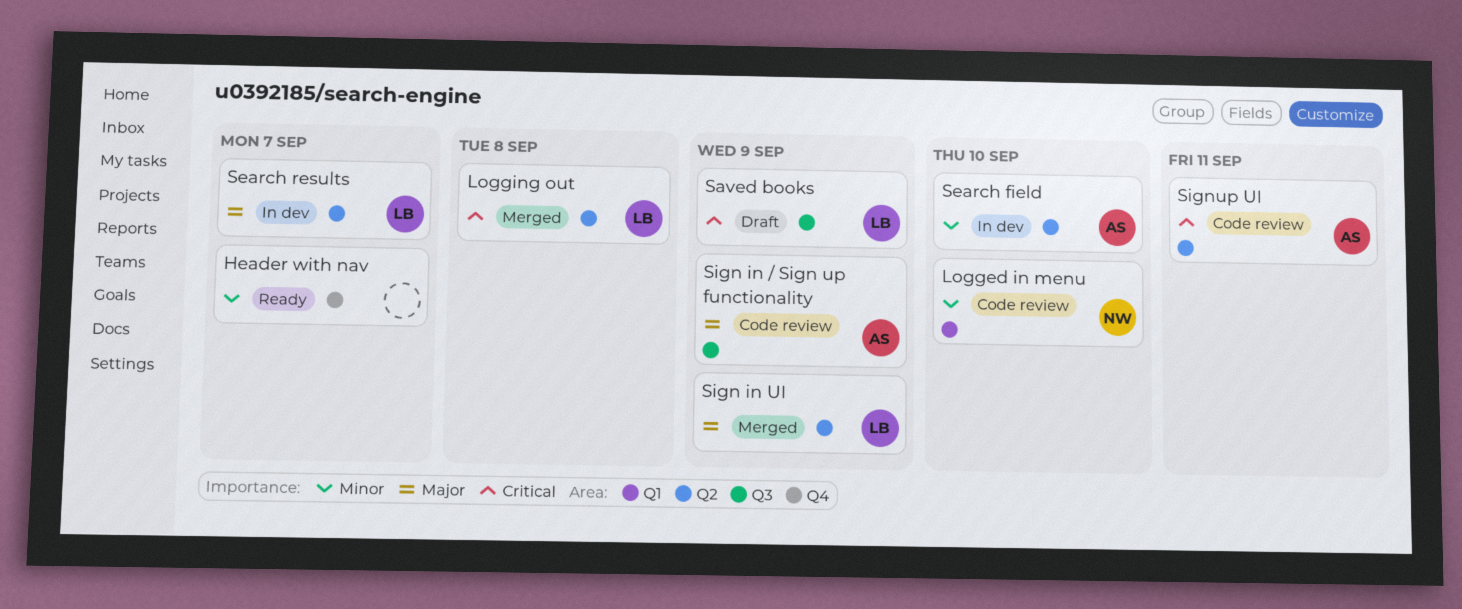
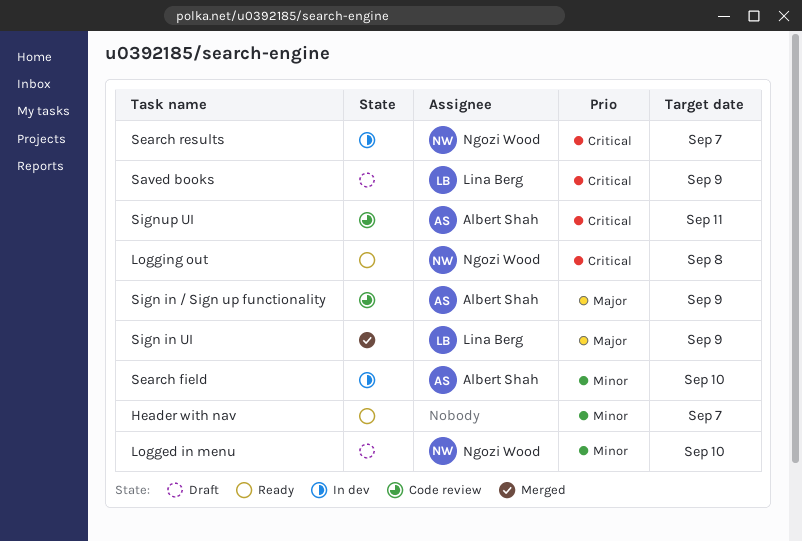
Logged in menu, status: Code review -> Draft
Logging out, status: Merged -> Ready
Logging out, owner: Lina Berg -> Ngozi Wood
Search results, owner: Lina Berg -> Ngozi Wood
Search results, priority: Major -> Critical

